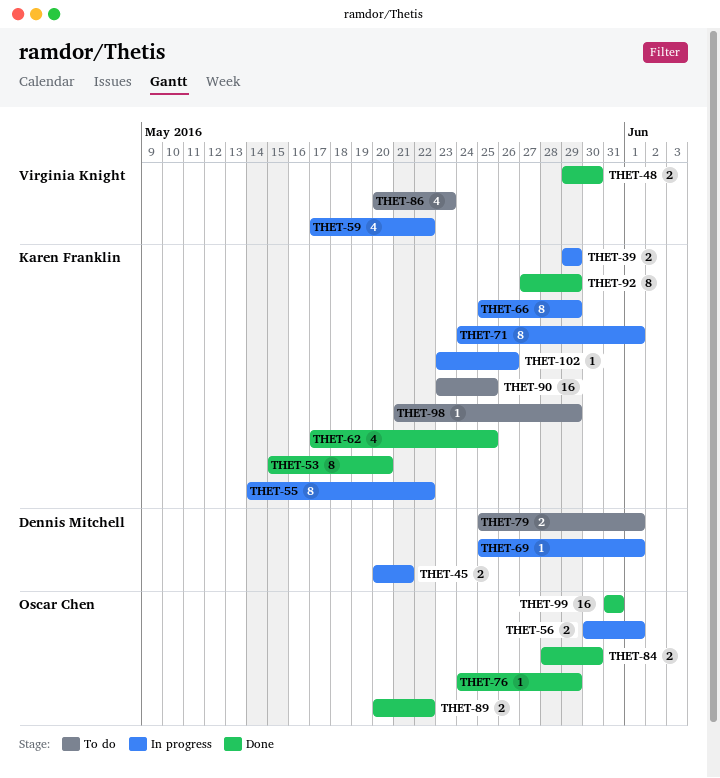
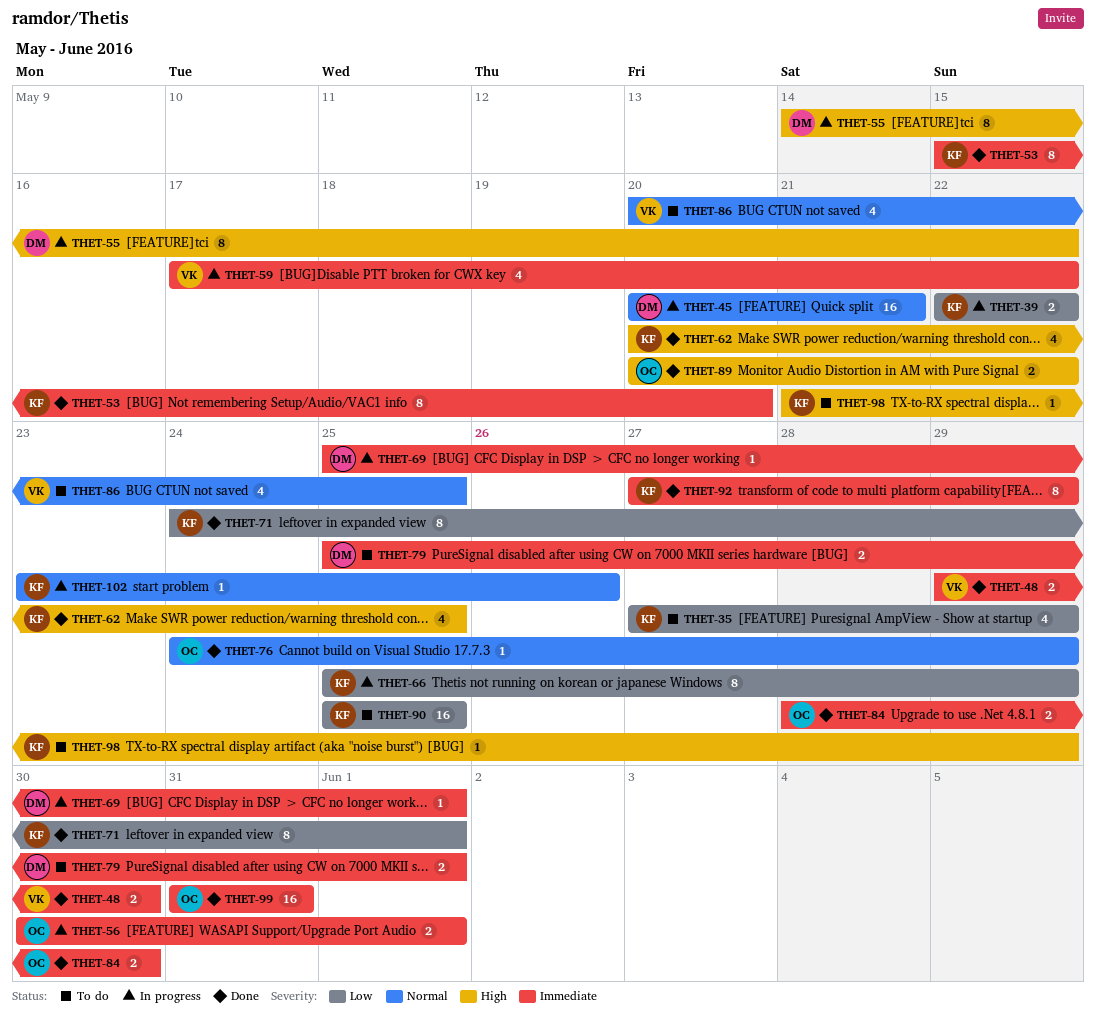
THET-35: none -> present
THET-39, start: May 29 -> May 22
THET-39, due: May 29 -> May 22
THET-45, estimate: 2 -> 16
THET-55, owner: Karen Franklin -> Dennis Mitchell
THET-62, start: May 17 -> May 20
THET-71, status: In progress -> Done
THET-86, due: May 23 -> May 25
THET-90, start: May 23 -> May 25

